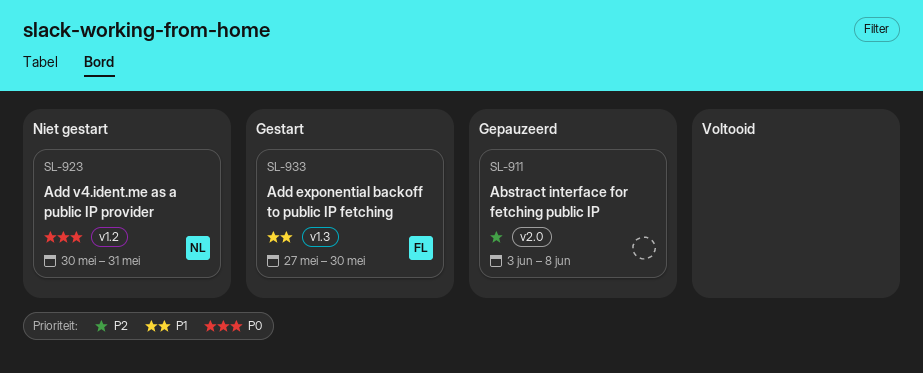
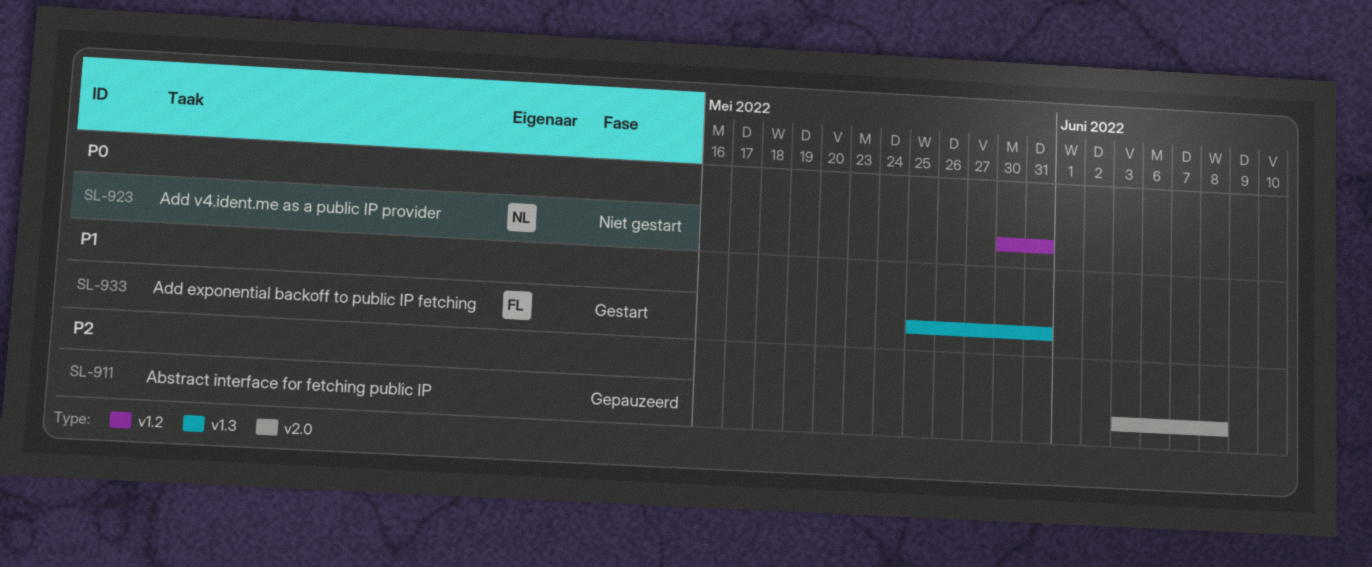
SL-933, start: May 27 -> May 25
SL-933, due: May 30 -> May 31

